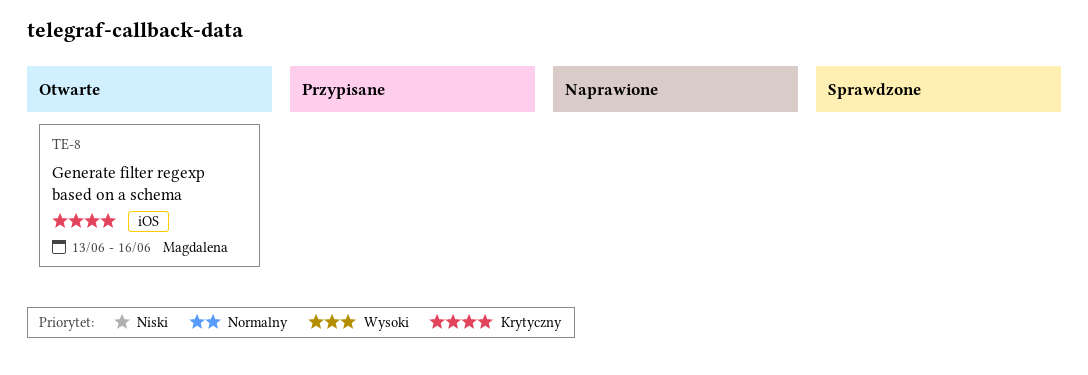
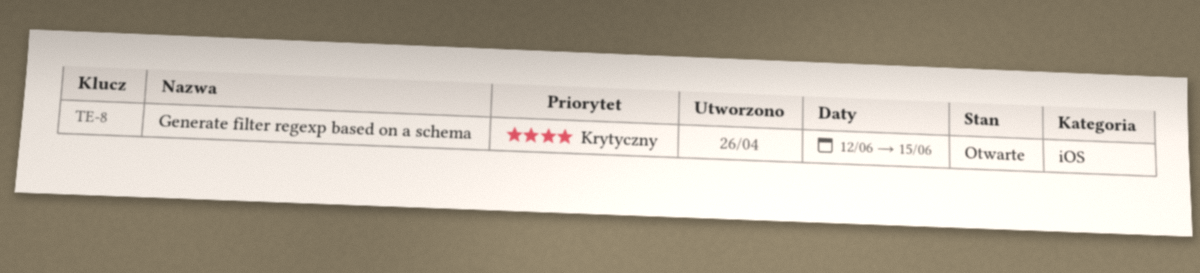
TE-8, start: Jun 13 -> Jun 12
TE-8, due: Jun 16 -> Jun 15

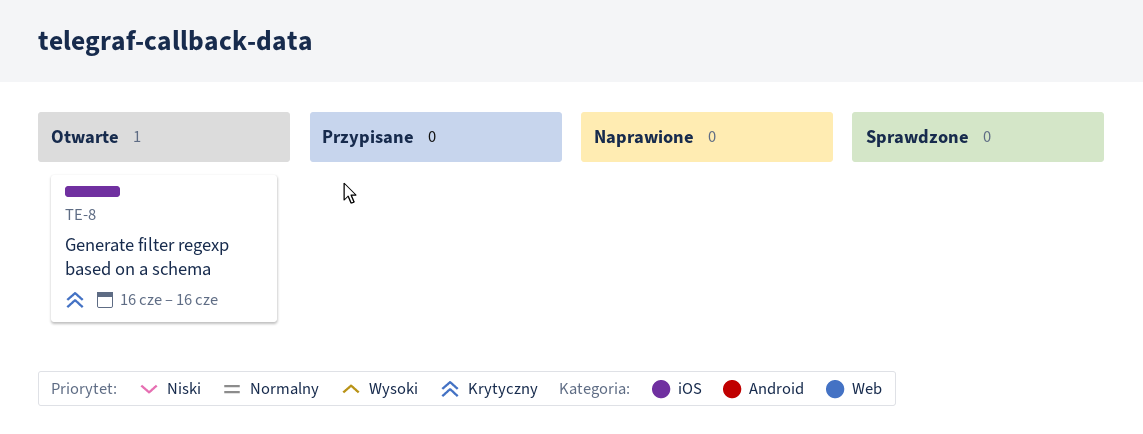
TE-8, start: Jun 12 -> Jun 16
TE-8, due: Jun 15 -> Jun 16

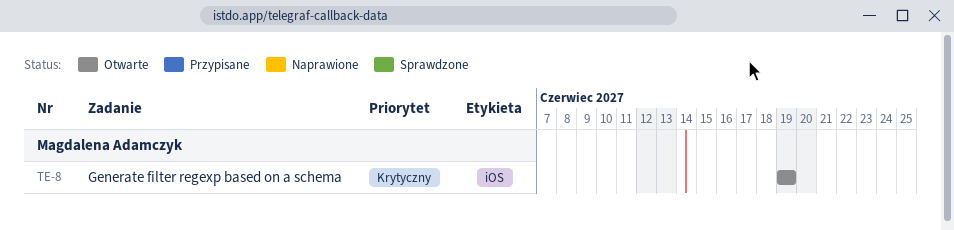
TE-8, start: Jun 16 -> Jun 19
TE-8, due: Jun 16 -> Jun 19

